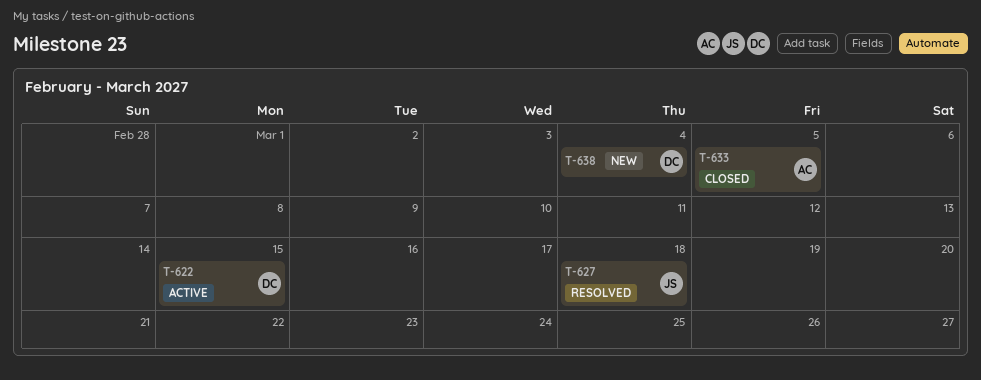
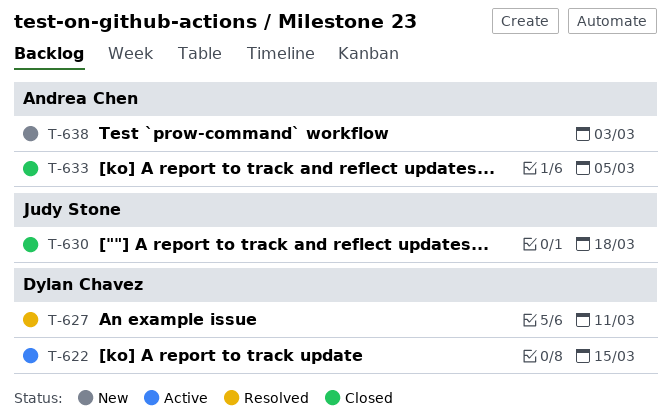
T-627, owner: Judy Stone -> Dylan Chavez
T-627, due: Mar 18 -> Mar 11
T-630: none -> present
T-638, owner: Dylan Chavez -> Andrea Chen
T-638, due: Mar 4 -> Mar 3

